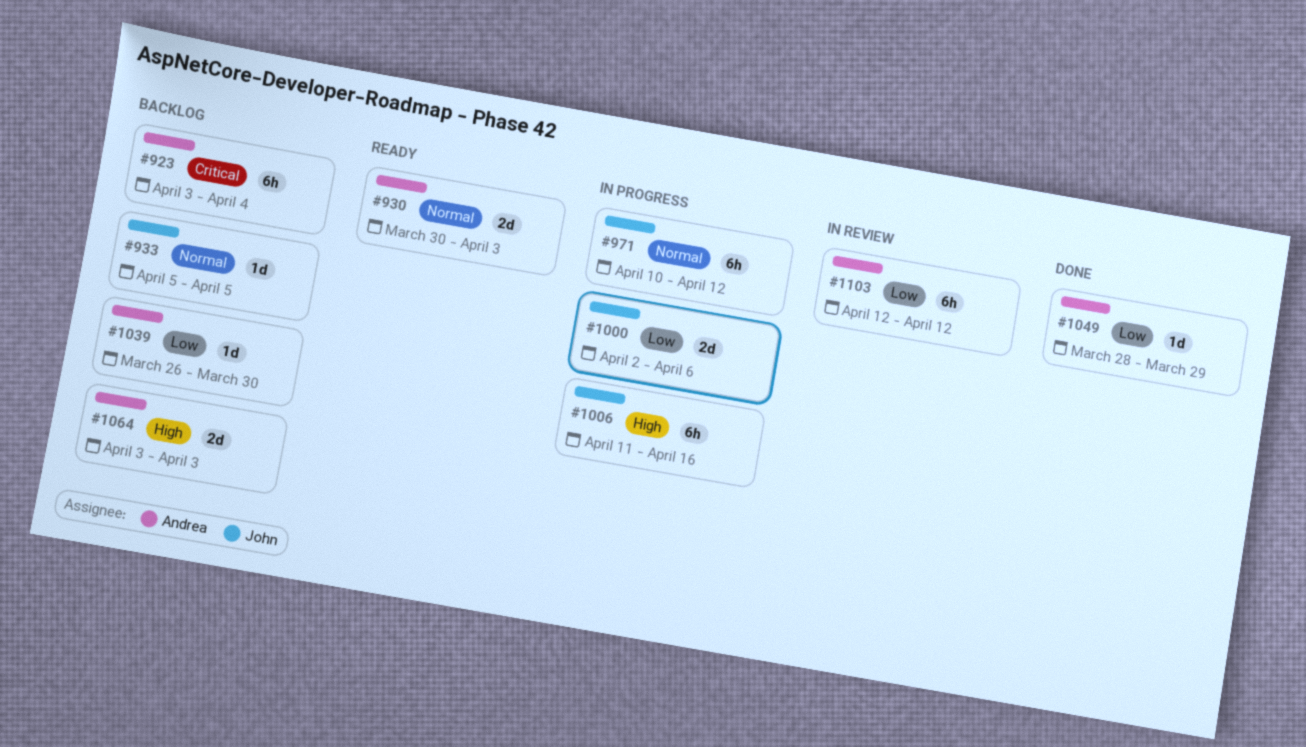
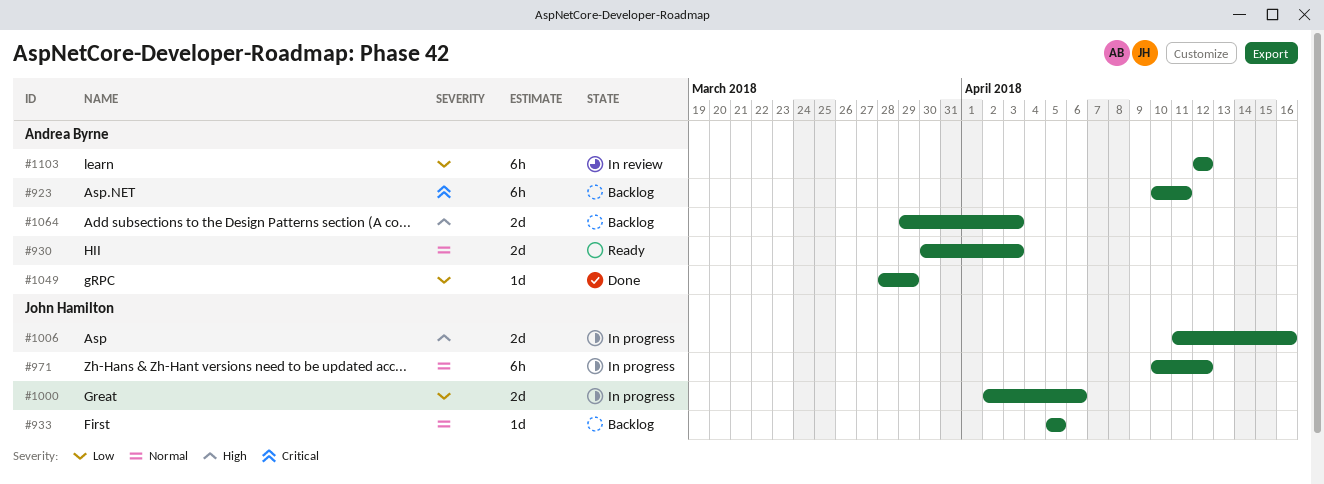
#923, start: Apr 3 -> Apr 10
#923, due: Apr 4 -> Apr 11
#1006, estimate: 6h -> 2d
#1039: present -> none
#1064, start: Apr 3 -> Mar 29

